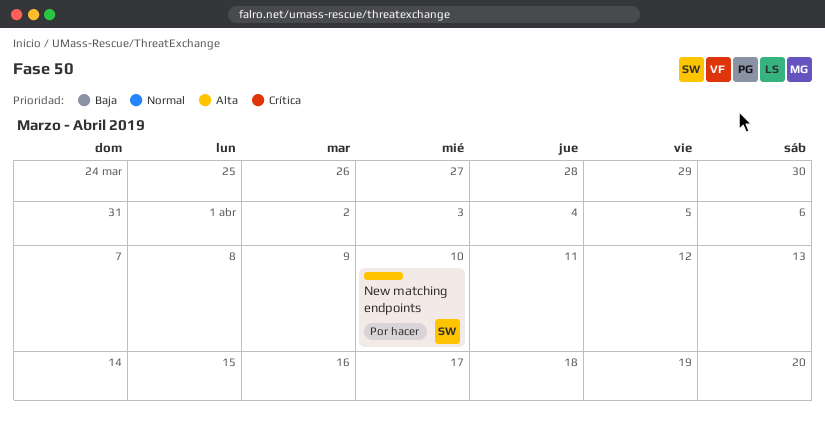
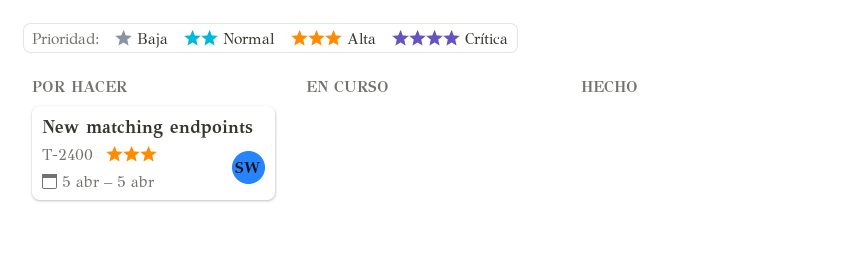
New matching endpoints, due: Apr 10 -> Apr 5

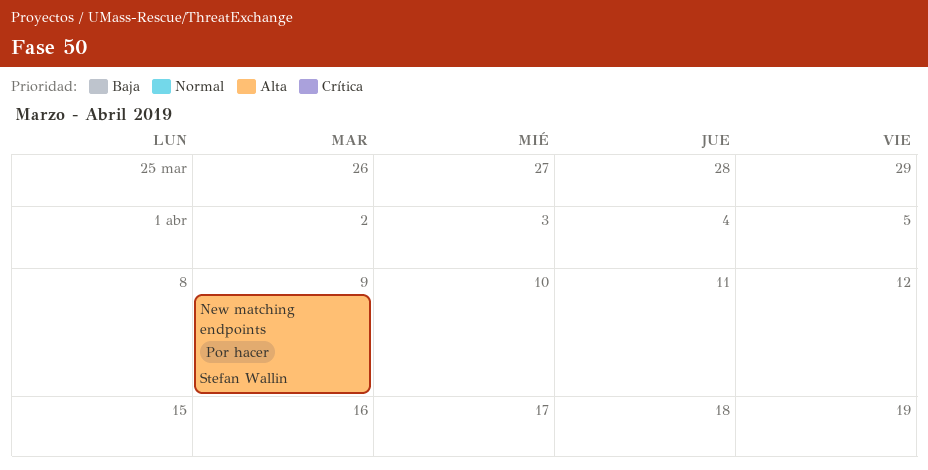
New matching endpoints, due: Apr 5 -> Apr 9

